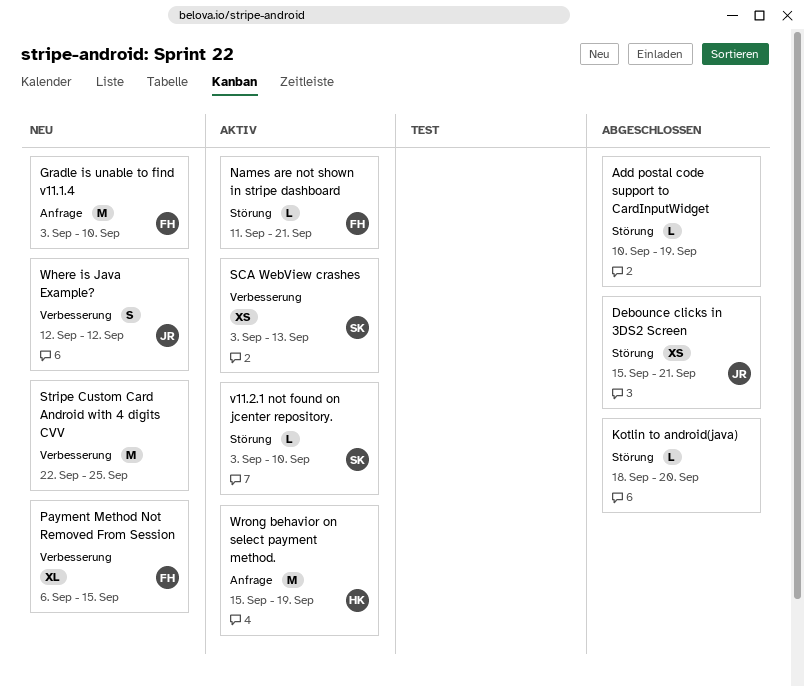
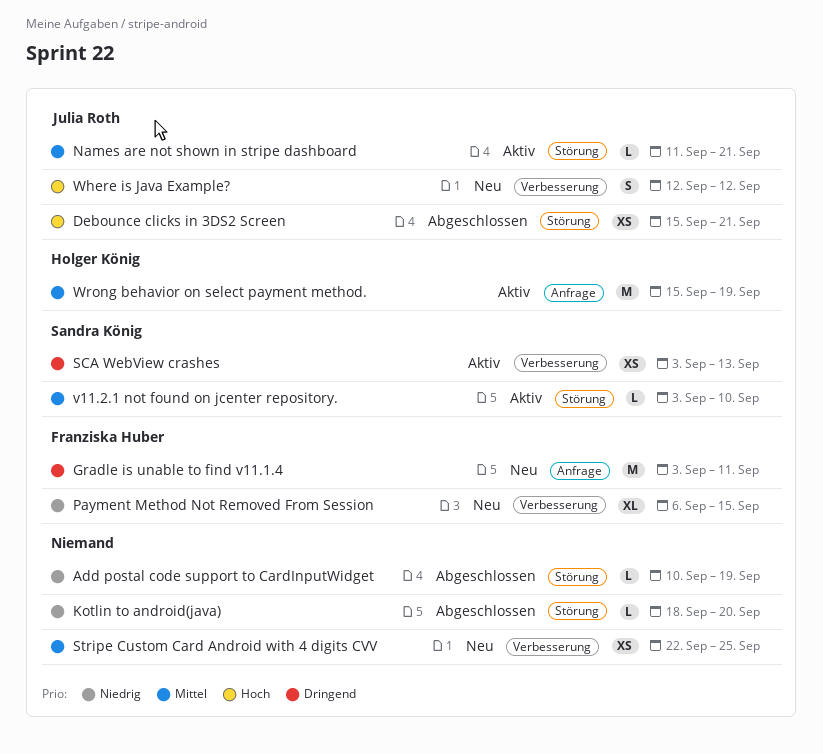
Gradle is unable to find v11.1.4, due: Sep 10 -> Sep 11
Names are not shown in stripe dashboard, owner: Franziska Huber -> Julia Roth
Stripe Custom Card Android with 4 digits CVV, estimate: M -> XS

